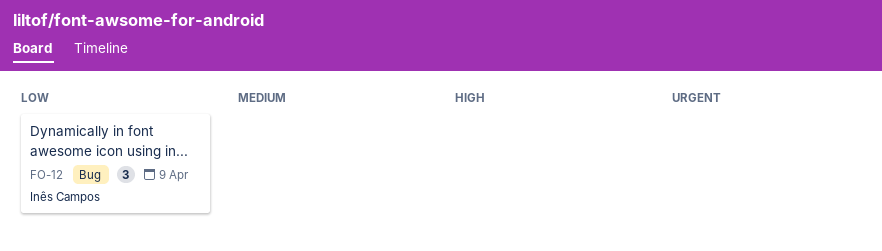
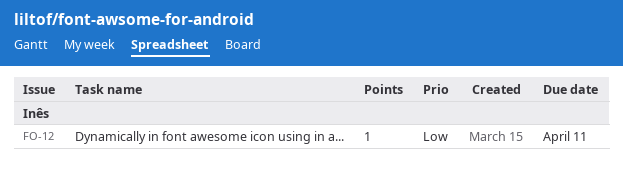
FO-12, estimate: 3 -> 1
FO-12, due: Apr 9 -> Apr 11

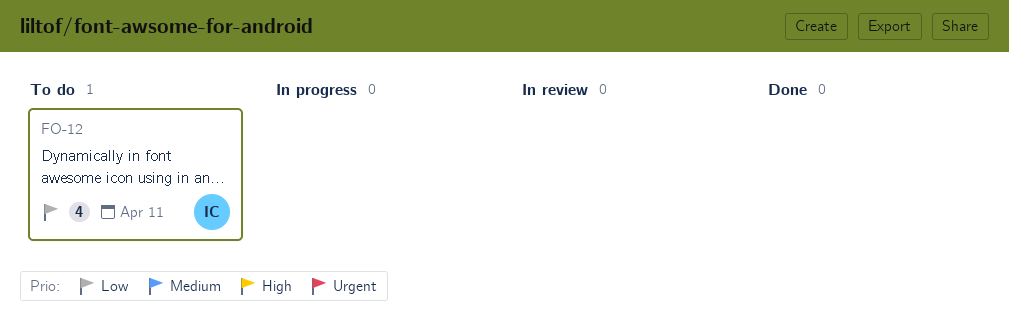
FO-12, estimate: 1 -> 4

